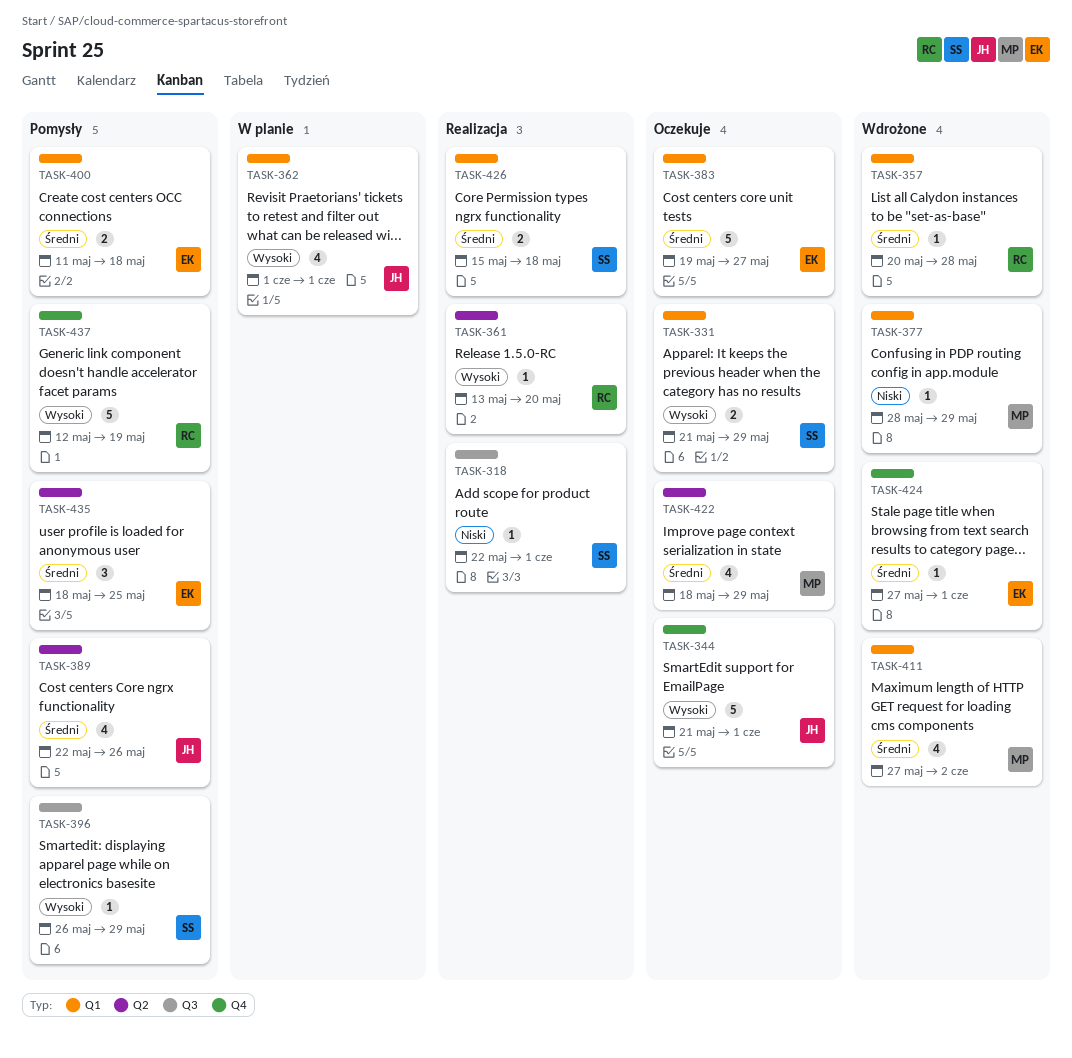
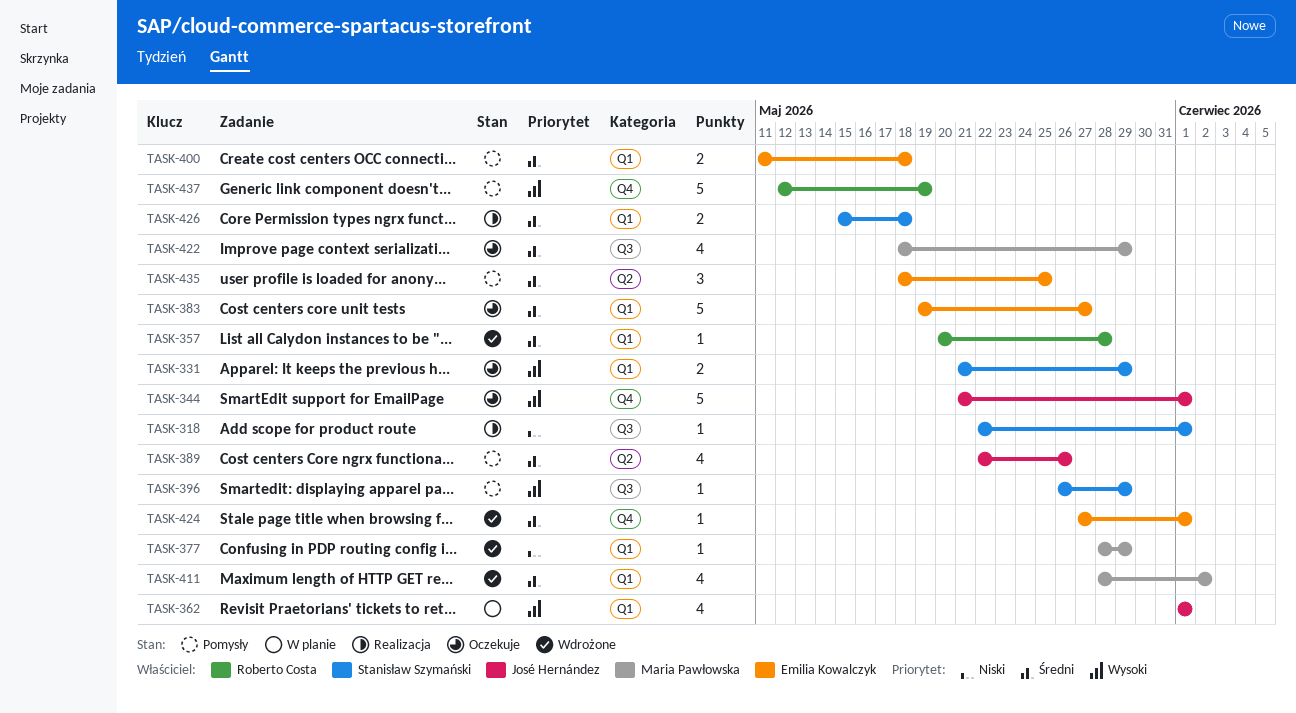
TASK-361: present -> none
TASK-411, start: May 27 -> May 28
TASK-422, label: Q2 -> Q3

